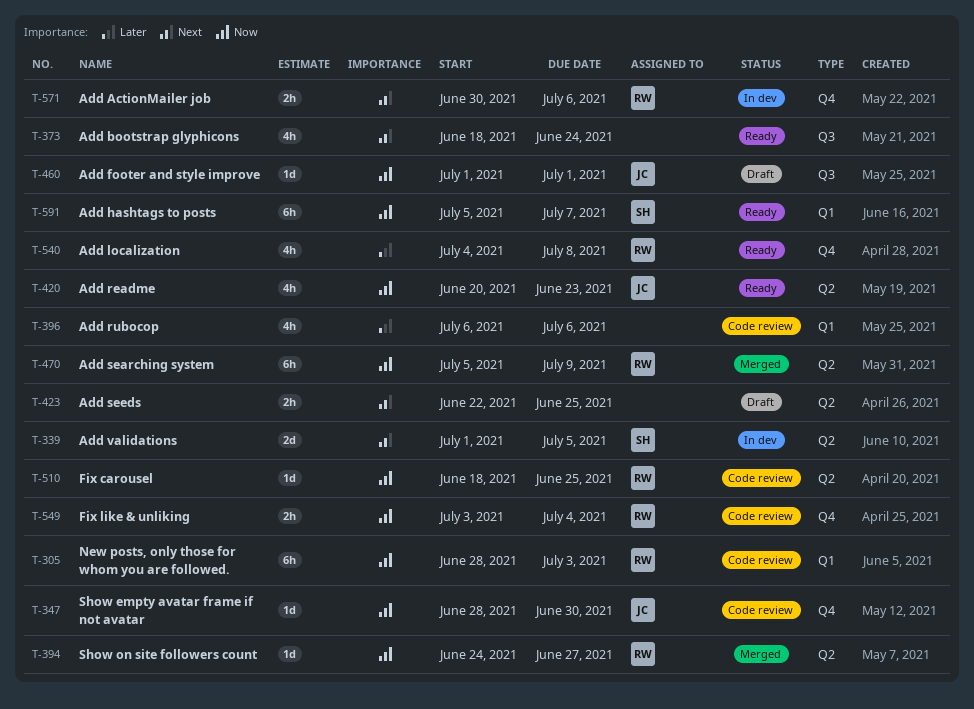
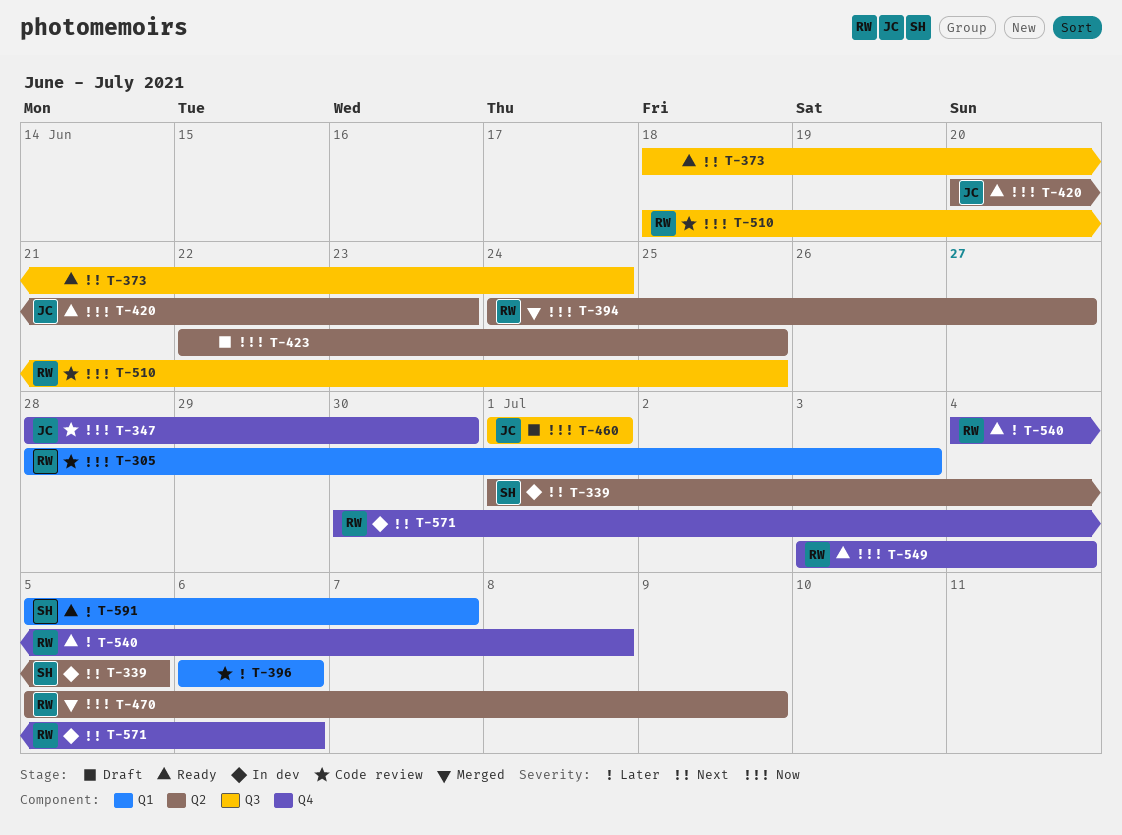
T-423, priority: Next -> Now
T-510, label: Q2 -> Q3
T-549, status: Code review -> Ready
T-591, priority: Now -> Later

